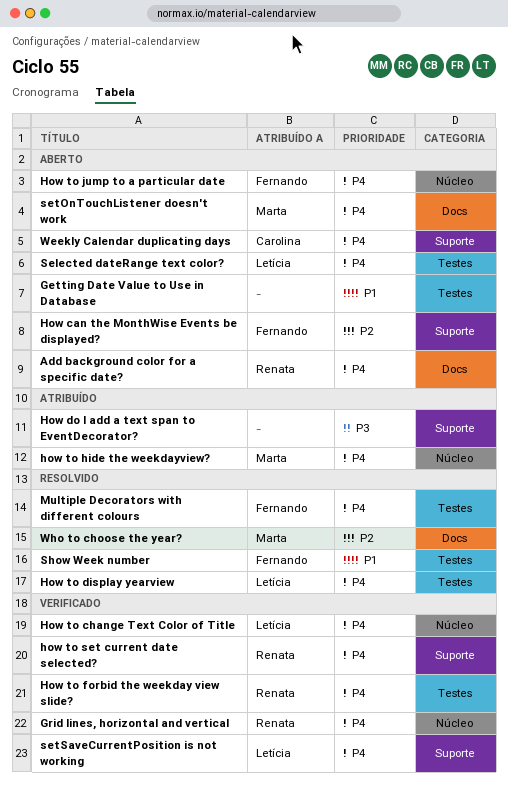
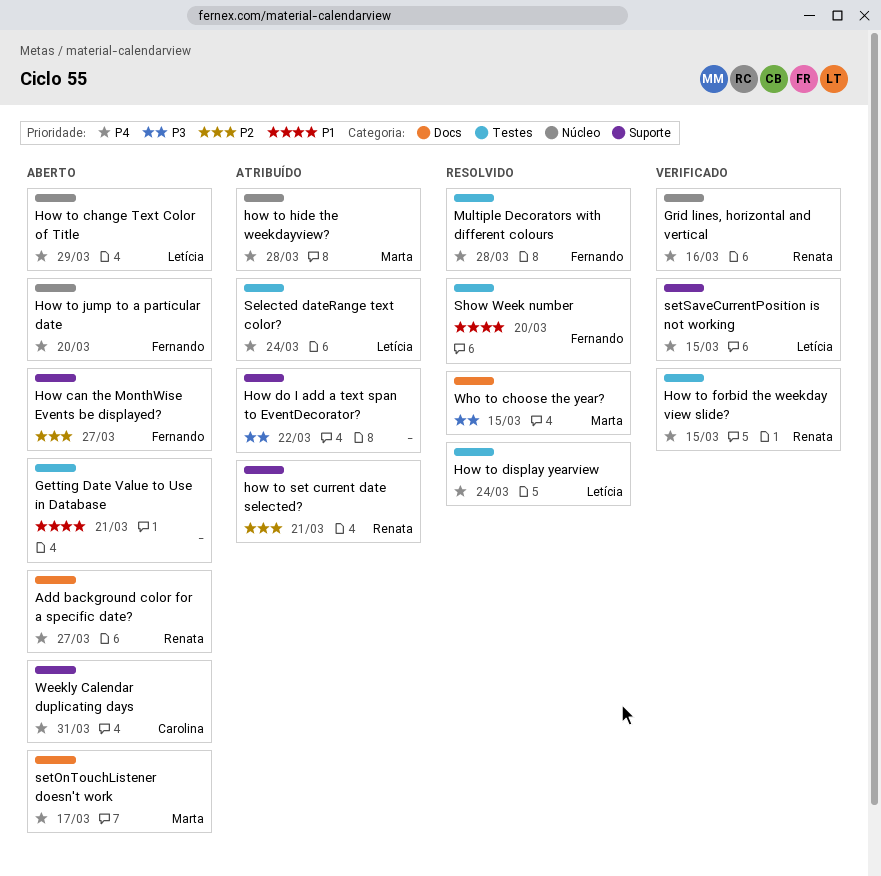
How to change Text Color of Title, status: Verificado -> Aberto
how to set current date selected?, status: Verificado -> Atribuído
how to set current date selected?, priority: P4 -> P2
Selected dateRange text color?, status: Aberto -> Atribuído
Who to choose the year?, priority: P2 -> P3

